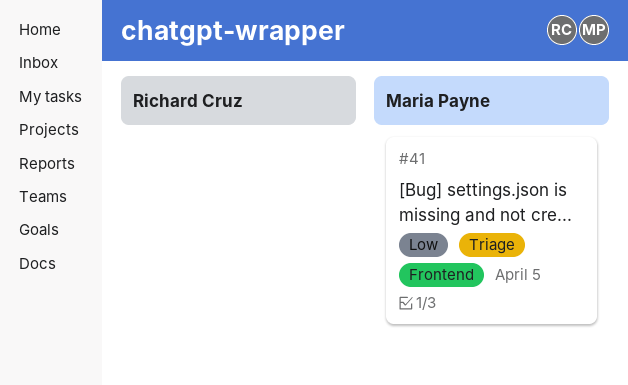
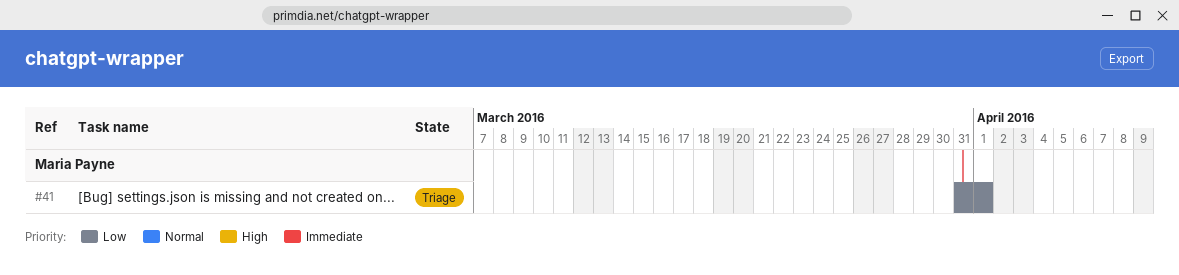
#41, due: Apr 5 -> Apr 1

